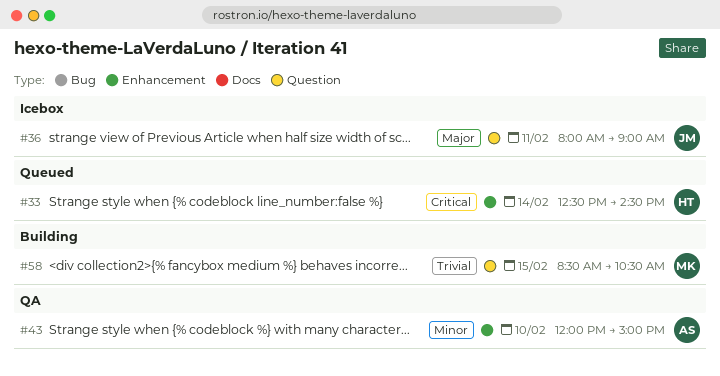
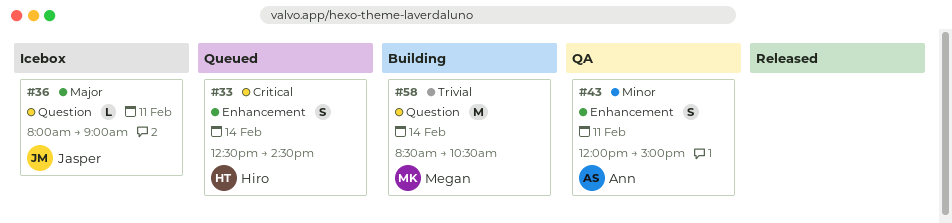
#43, day: Feb 10 -> Feb 11
#58, day: Feb 15 -> Feb 14

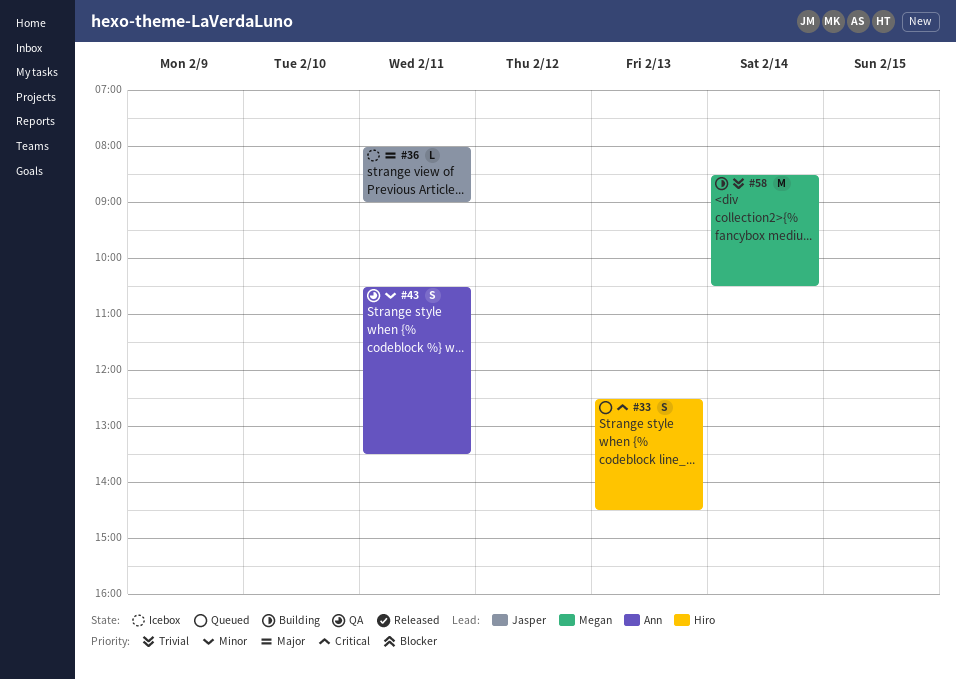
#33, day: Feb 14 -> Feb 13
#43, begins: 12:00 -> 10:30
#43, ends: 15:00 -> 13:30

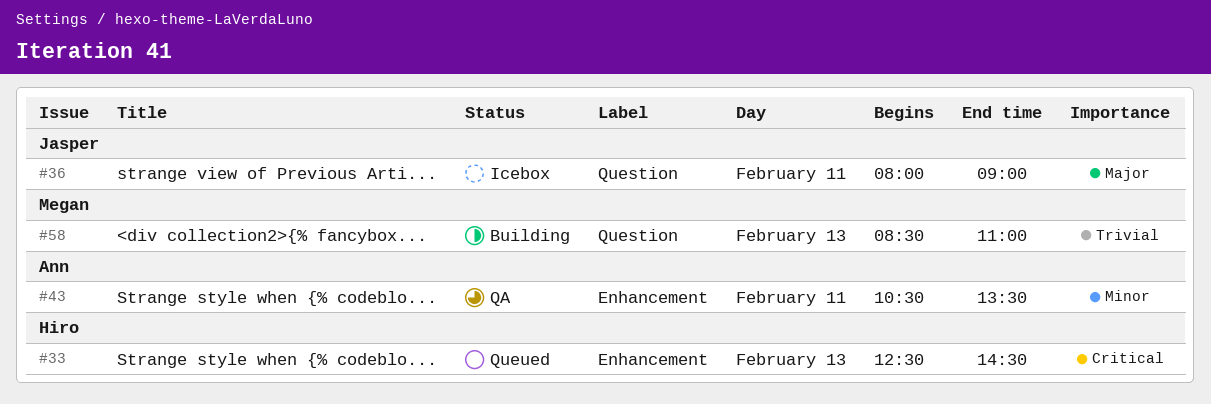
#58, day: Feb 14 -> Feb 13
#58, ends: 10:30 -> 11:00

